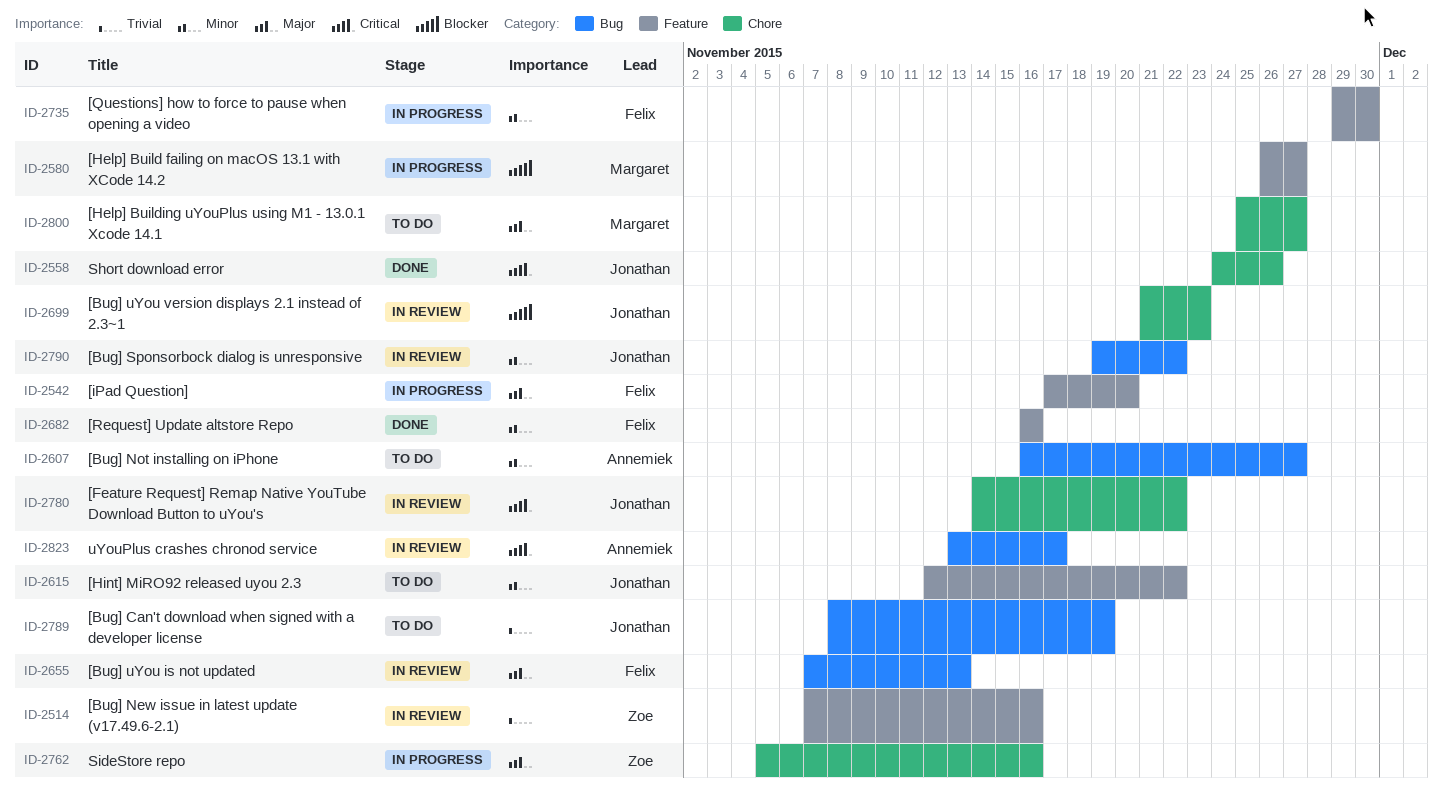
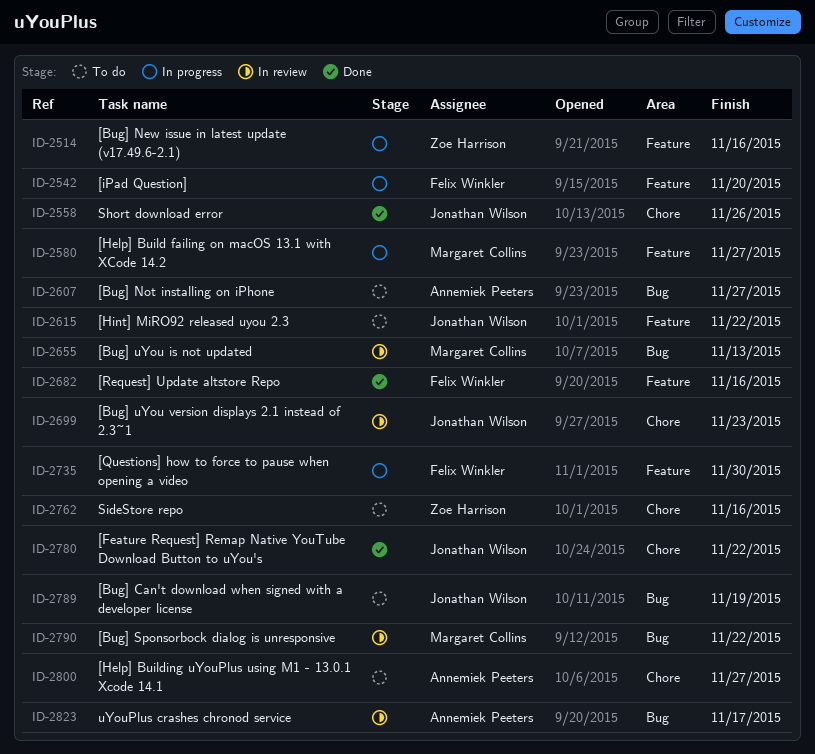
ID-2514, status: In review -> In progress
ID-2655, owner: Felix Winkler -> Margaret Collins
ID-2762, status: In progress -> To do
ID-2780, status: In review -> Done
ID-2790, owner: Jonathan Wilson -> Margaret Collins
ID-2800, owner: Margaret Collins -> Annemiek Peeters

